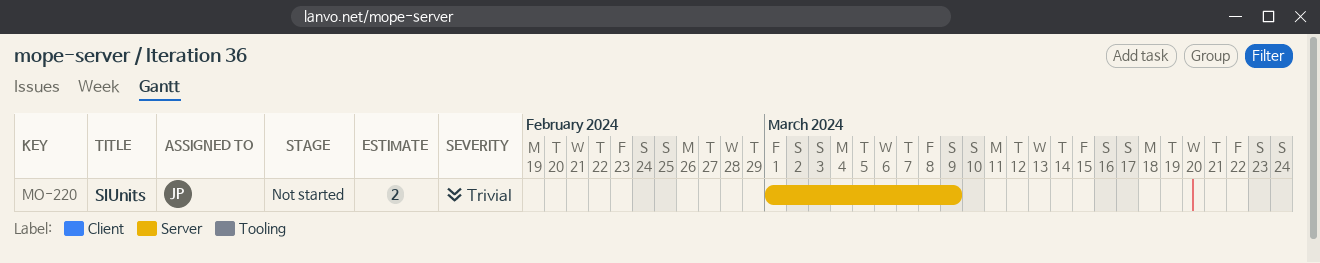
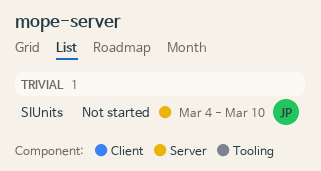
SIUnits, start: Mar 1 -> Mar 4
SIUnits, due: Mar 9 -> Mar 10

